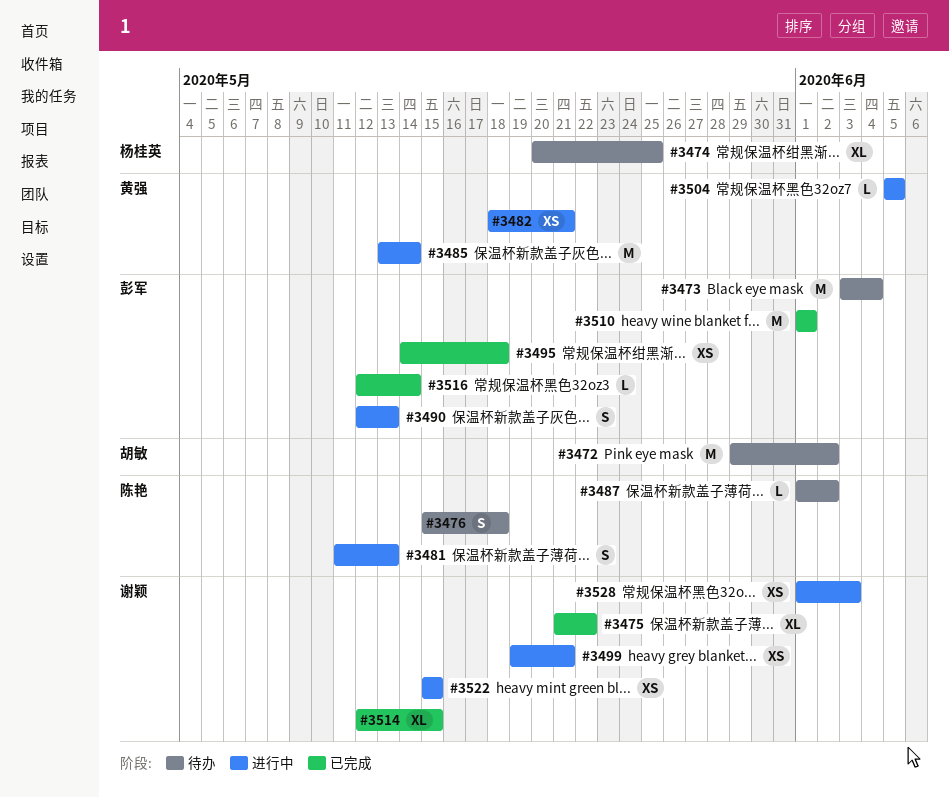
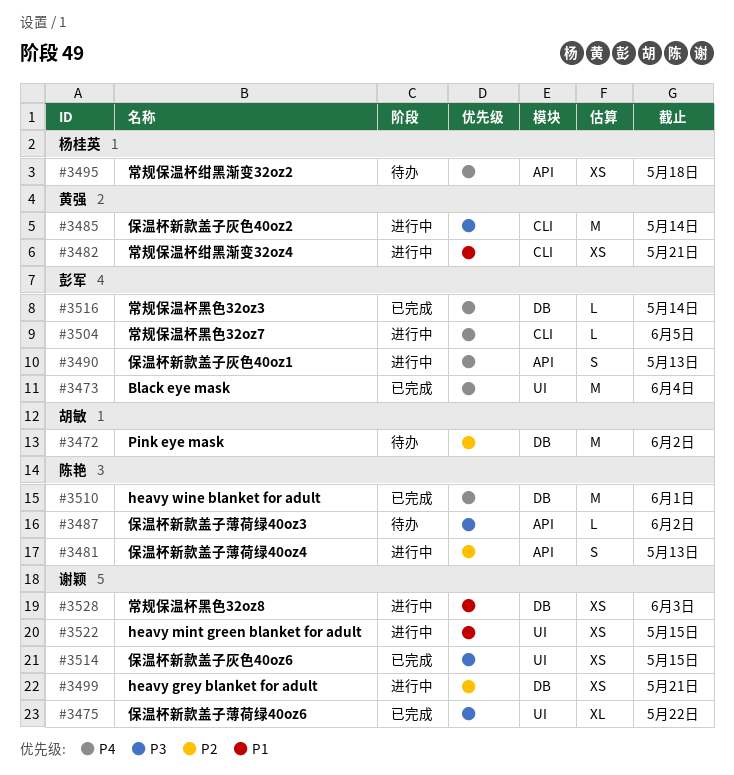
#3473, status: 待办 -> 已完成
#3474: present -> none
#3476: present -> none
#3495, status: 已完成 -> 待办
#3495, owner: 彭军 -> 杨桂英
#3504, owner: 黄强 -> 彭军
#3510, owner: 彭军 -> 陈艳
#3514, estimate: XL -> XS

